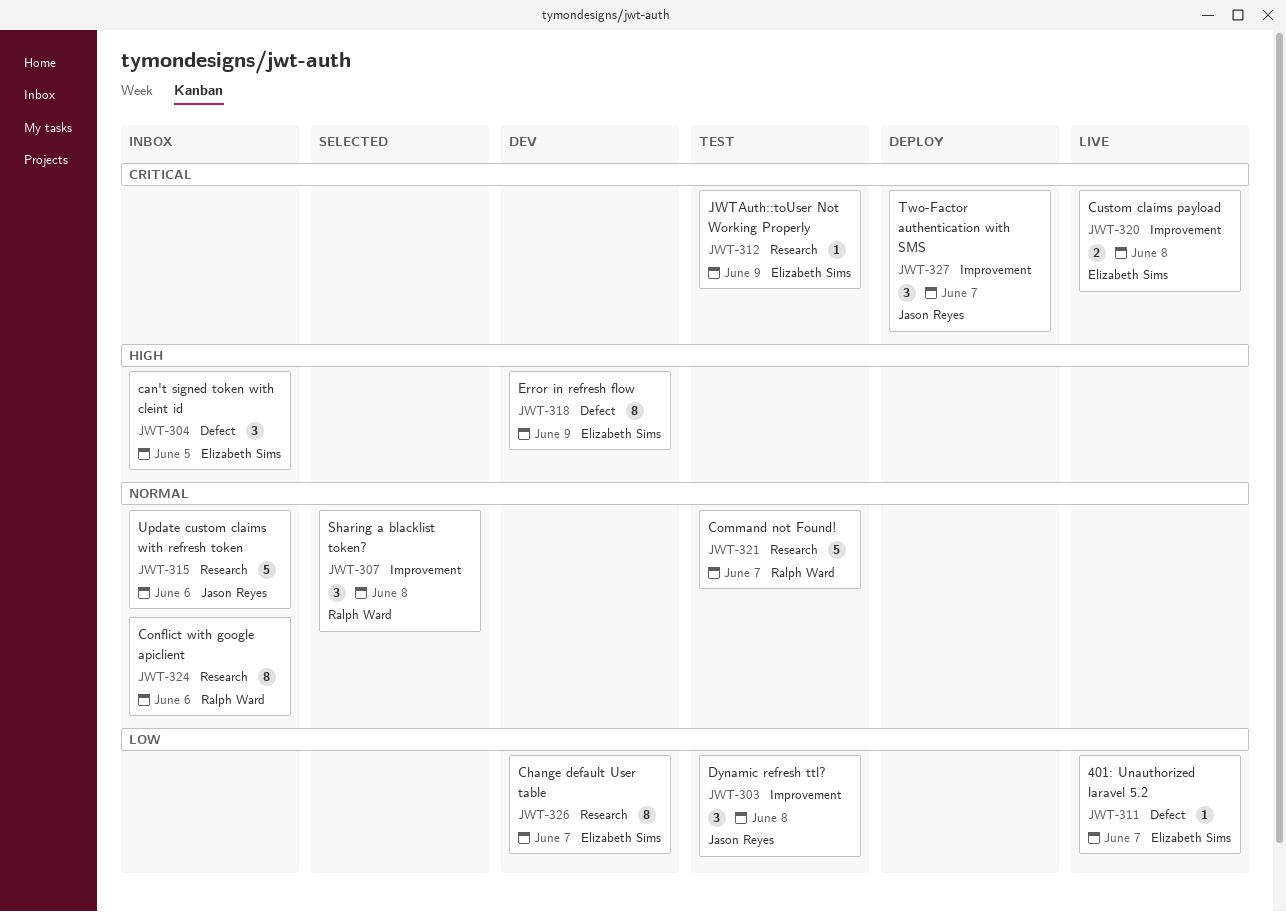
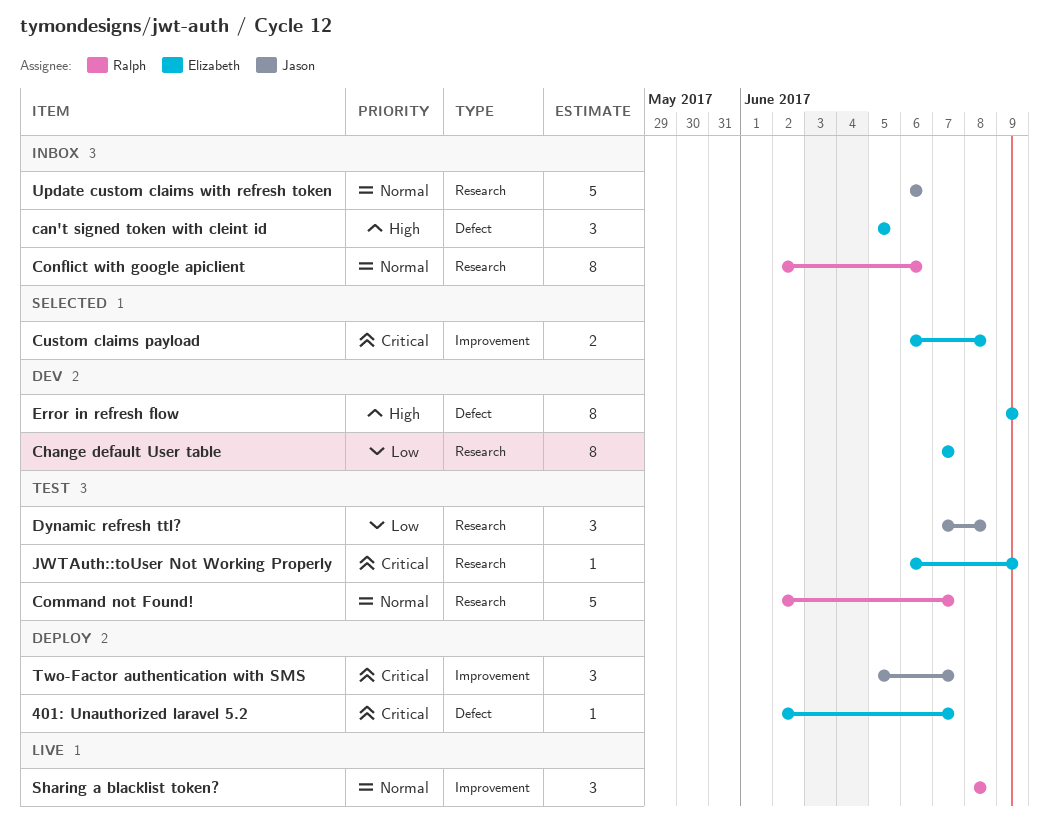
401: Unauthorized laravel 5.2, status: Live -> Deploy
401: Unauthorized laravel 5.2, priority: Low -> Critical
Custom claims payload, status: Live -> Selected
Dynamic refresh ttl?, label: Improvement -> Research
Sharing a blacklist token?, status: Selected -> Live

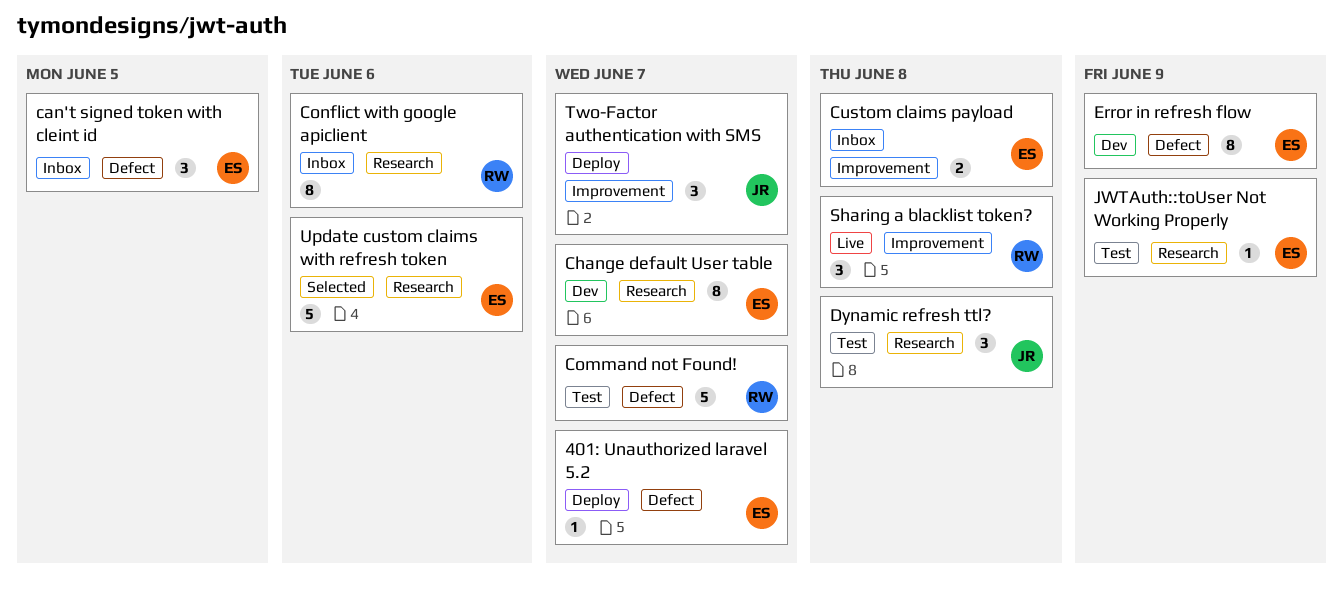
Command not Found!, label: Research -> Defect
Custom claims payload, status: Selected -> Inbox
Update custom claims with refresh token, status: Inbox -> Selected
Update custom claims with refresh token, owner: Jason -> Elizabeth

